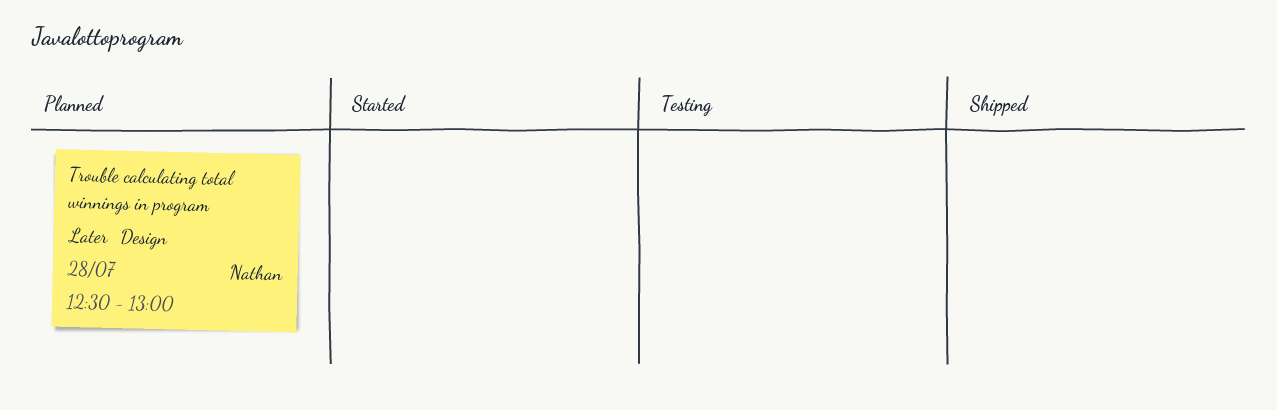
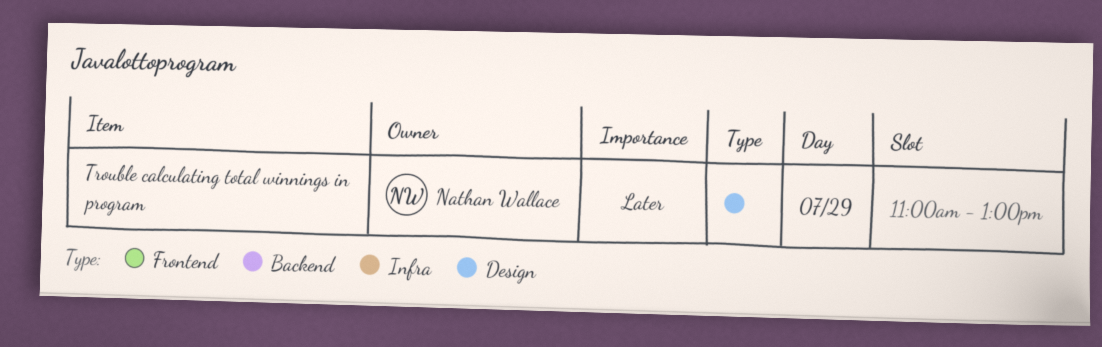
Trouble calculating total winnings in program, day: Jul 28 -> Jul 29
Trouble calculating total winnings in program, begins: 12:30 -> 11:00

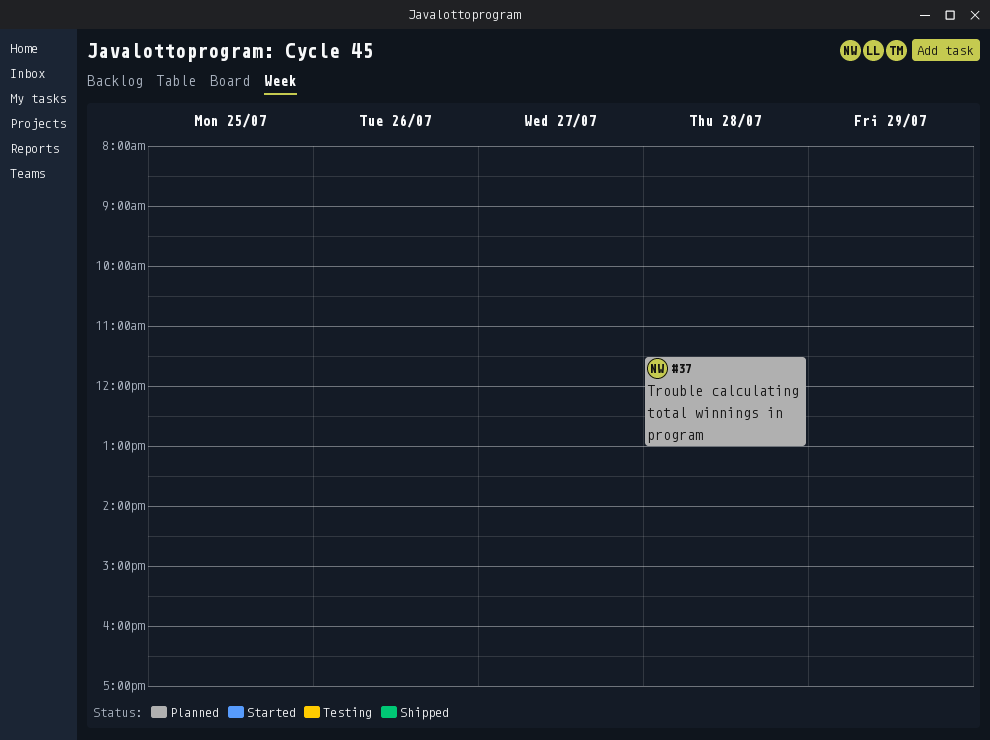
Trouble calculating total winnings in program, day: Jul 29 -> Jul 28
Trouble calculating total winnings in program, begins: 11:00 -> 11:30

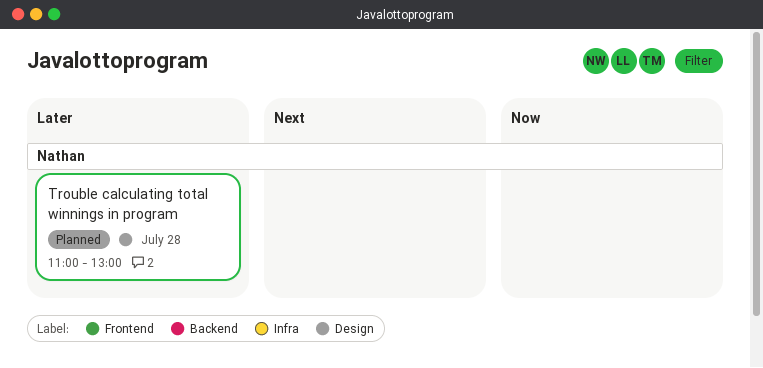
Trouble calculating total winnings in program, begins: 11:30 -> 11:00

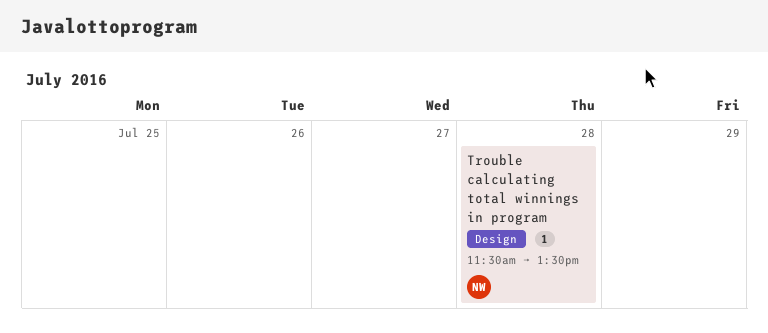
Trouble calculating total winnings in program, begins: 11:00 -> 11:30
Trouble calculating total winnings in program, ends: 13:00 -> 13:30

